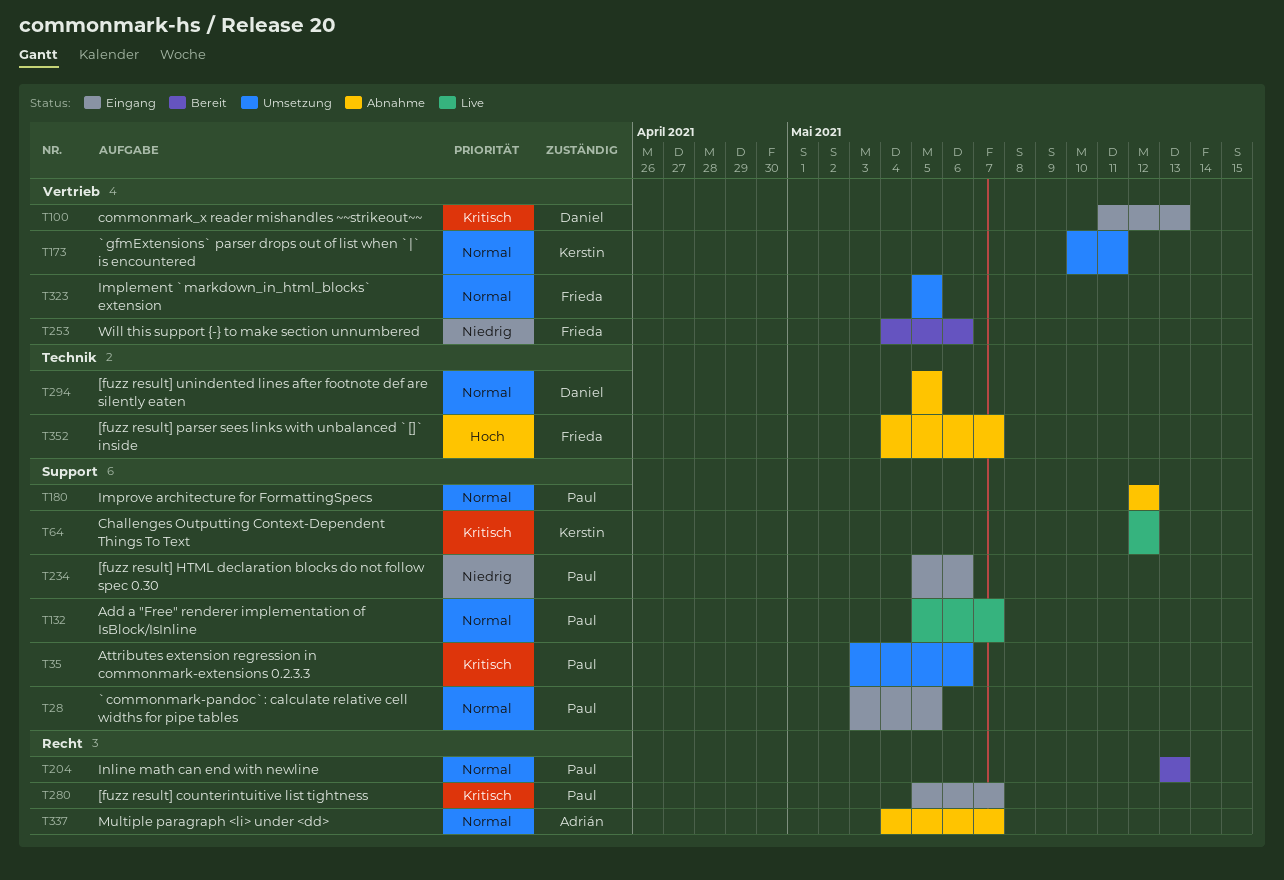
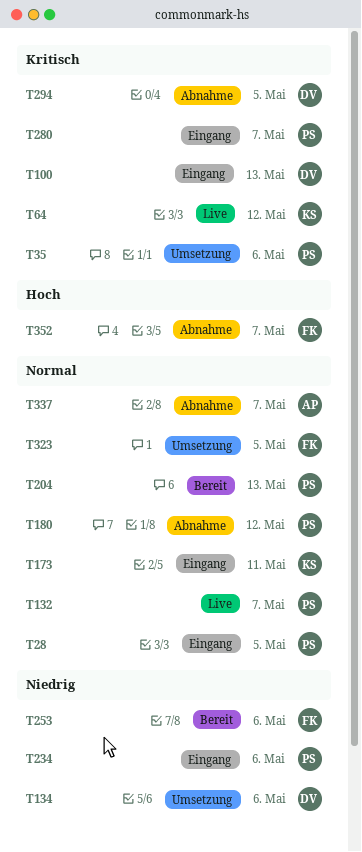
T134: none -> present
T173, status: Umsetzung -> Eingang
T294, priority: Normal -> Kritisch

